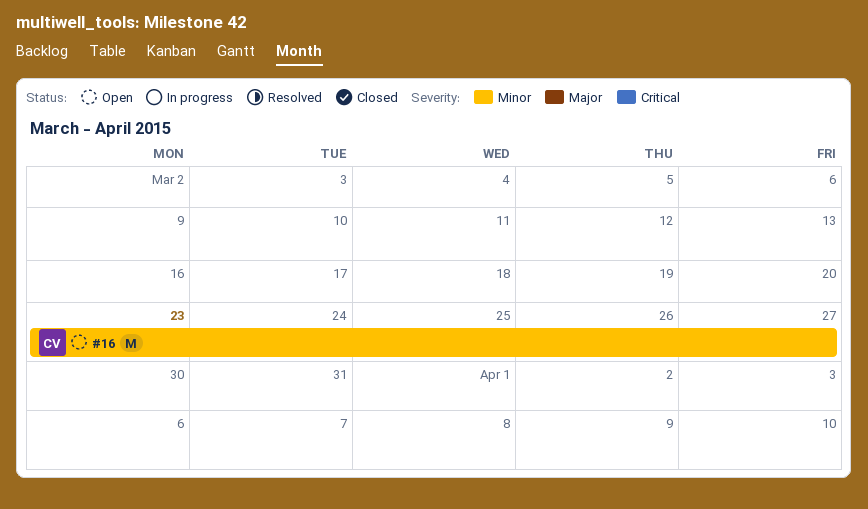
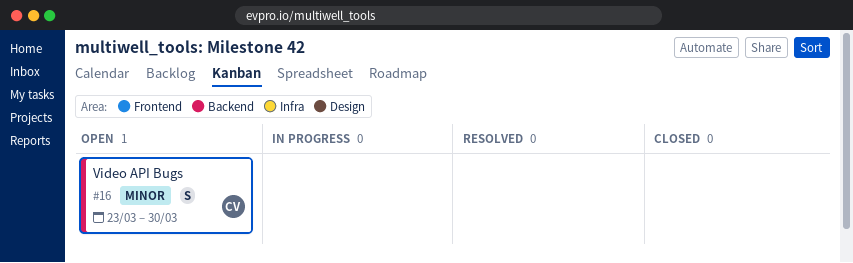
#16, estimate: M -> S
#16, due: Mar 27 -> Mar 30

